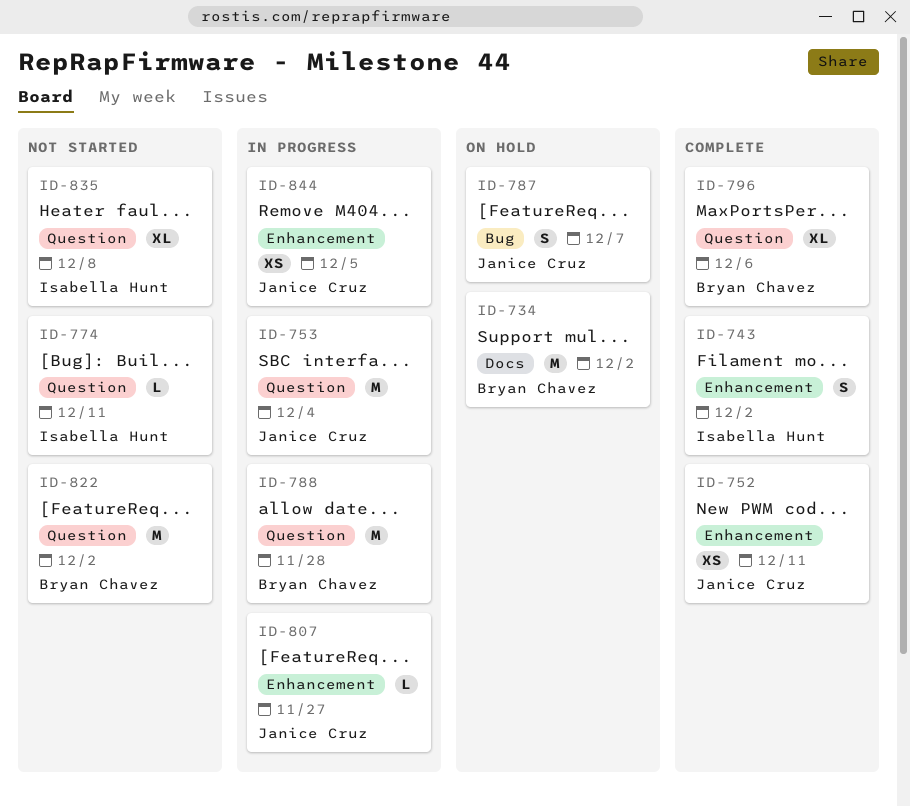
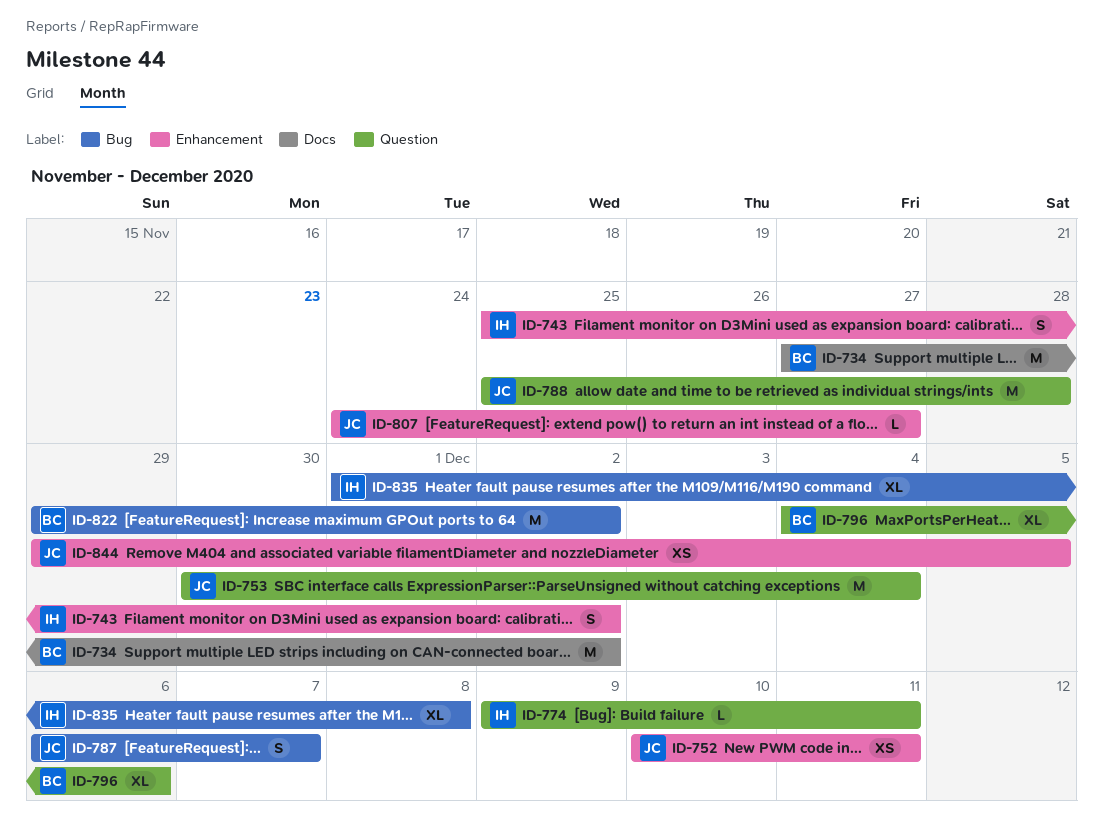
ID-788, owner: Bryan Chavez -> Janice Cruz
ID-822, label: Question -> Bug
ID-835, label: Question -> Bug

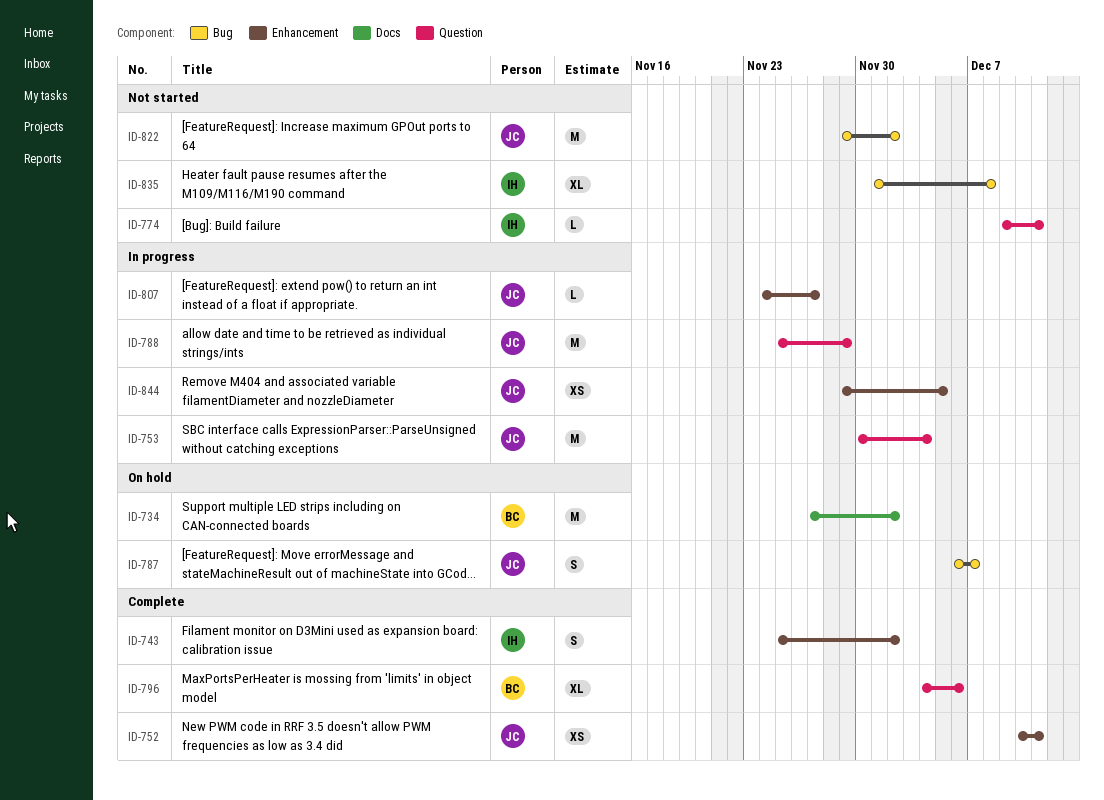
ID-788, due: Nov 28 -> Nov 29
ID-822, owner: BC -> JC

